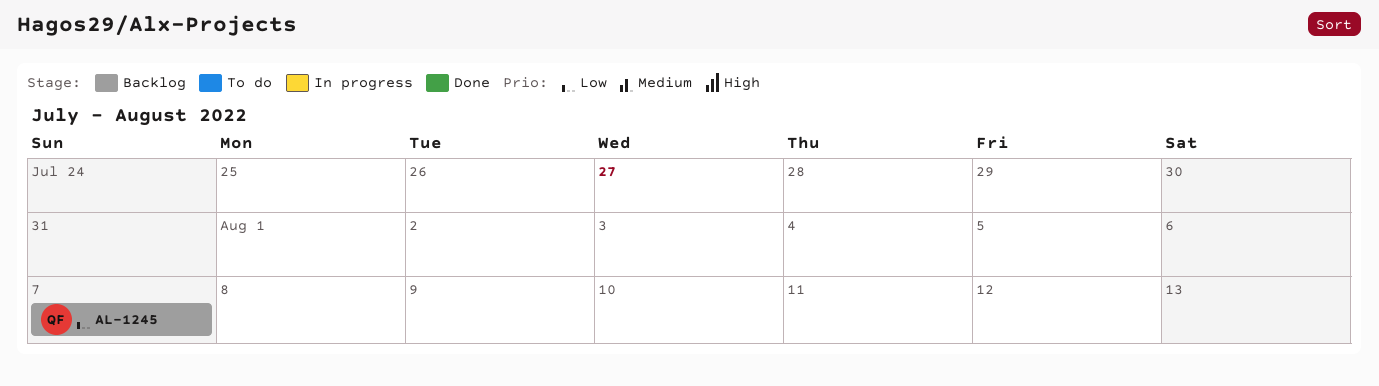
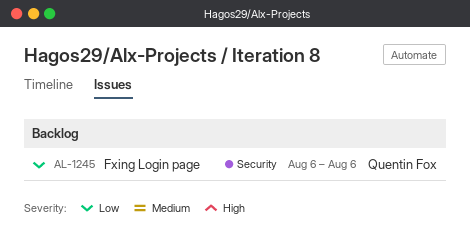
AL-1245, start: Aug 7 -> Aug 6
AL-1245, due: Aug 7 -> Aug 6

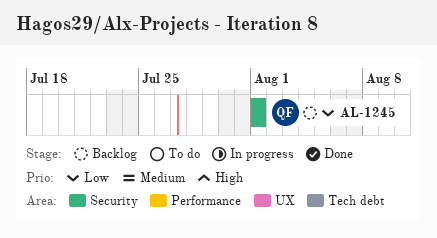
AL-1245, start: Aug 6 -> Aug 1
AL-1245, due: Aug 6 -> Aug 1

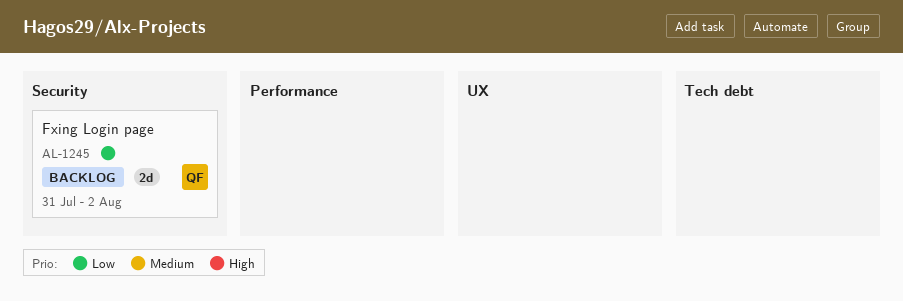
AL-1245, start: Aug 1 -> Jul 31
AL-1245, due: Aug 1 -> Aug 2

